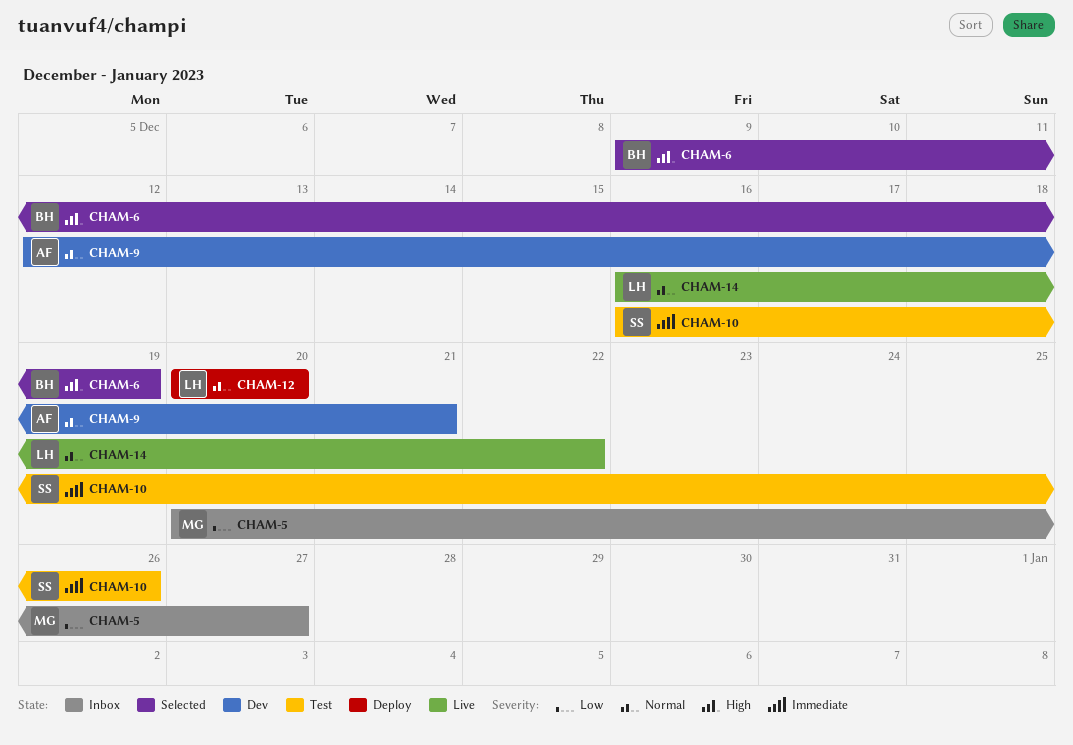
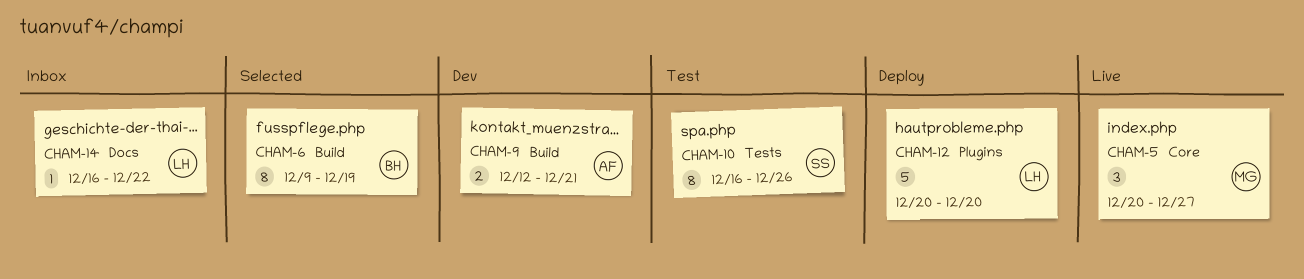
CHAM-5, status: Inbox -> Live
CHAM-14, status: Live -> Inbox

